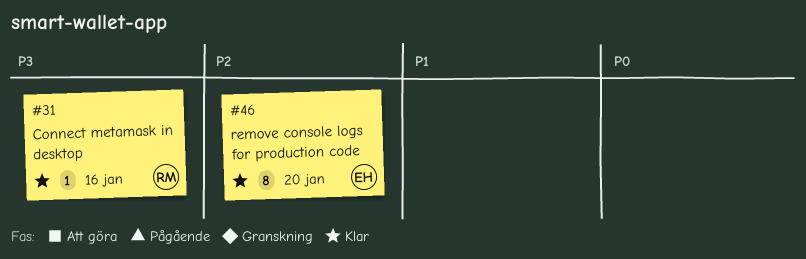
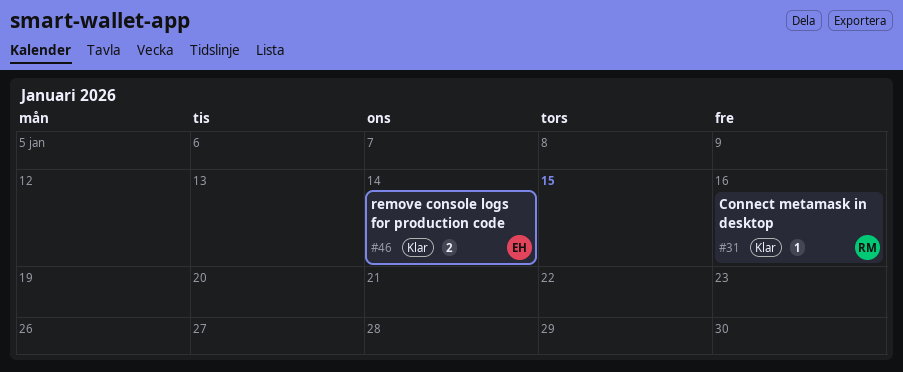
#46, estimate: 8 -> 2
#46, due: Jan 20 -> Jan 14

